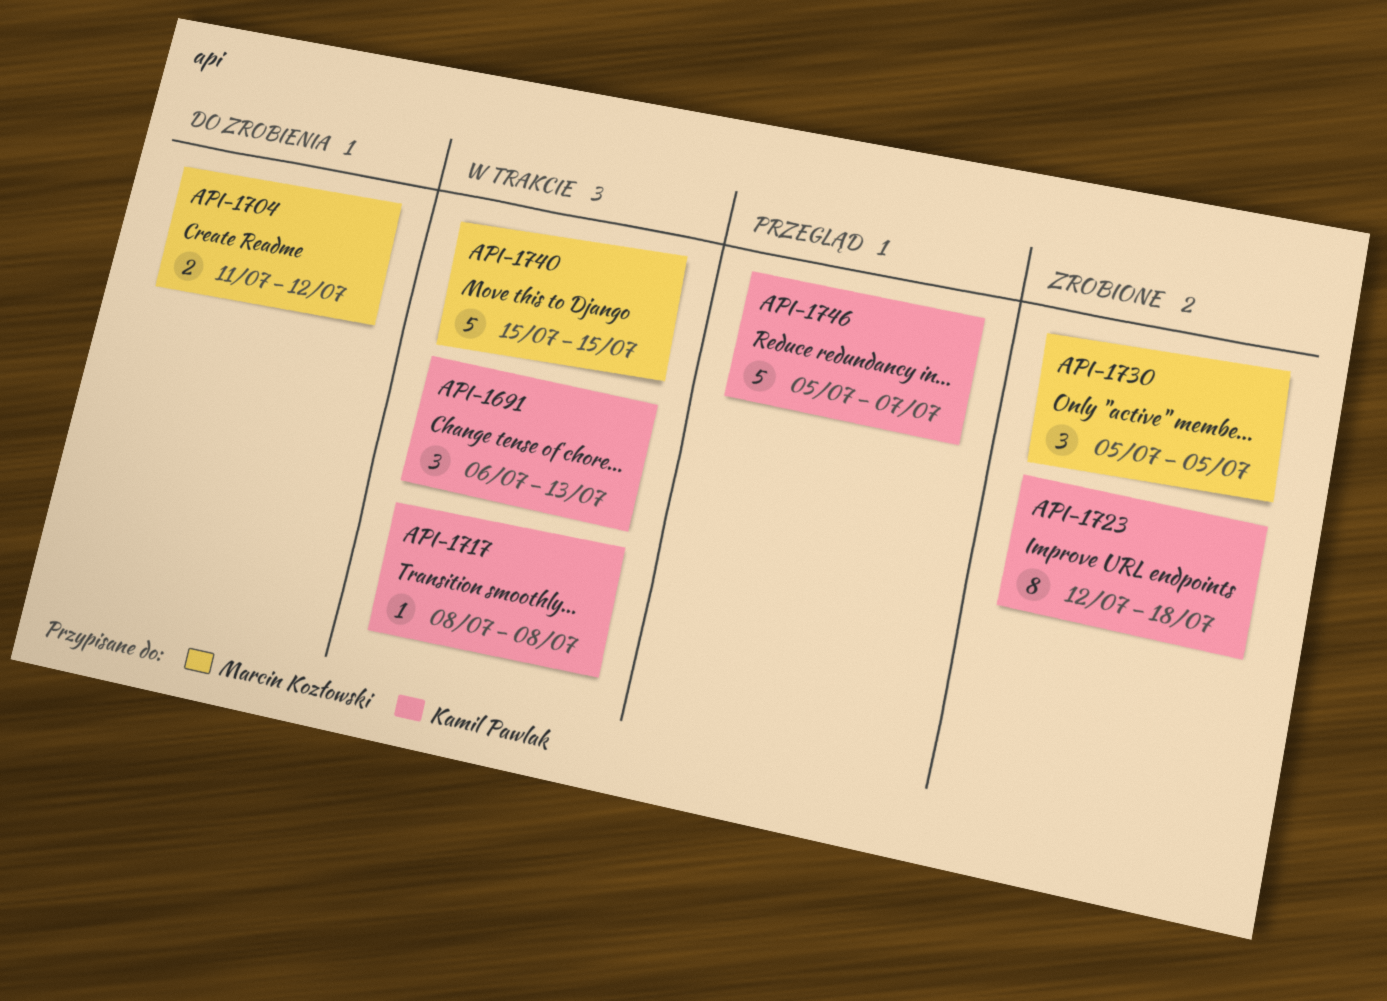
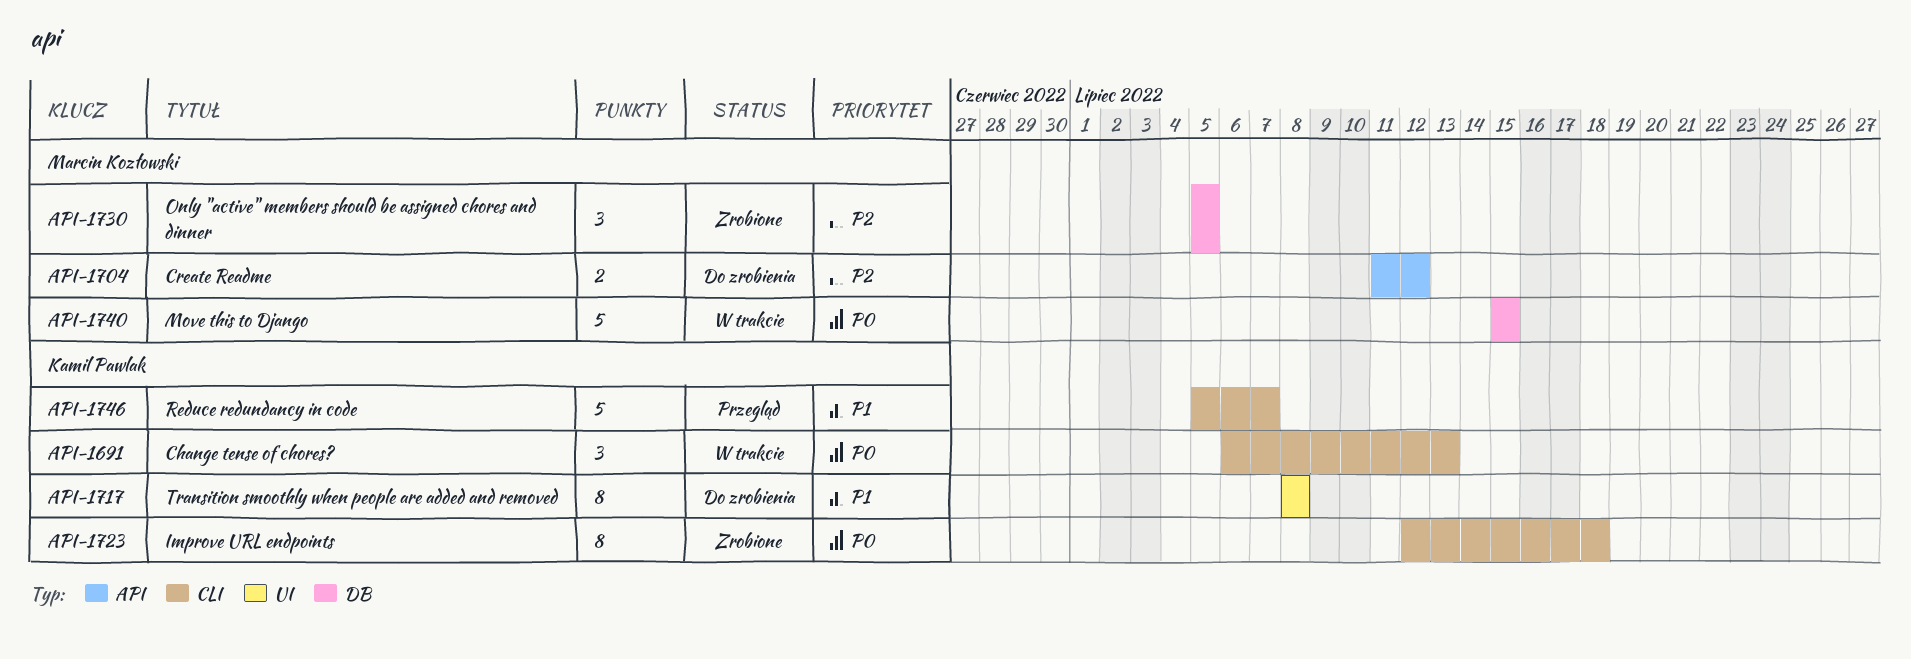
API-1717, status: W trakcie -> Do zrobienia
API-1717, estimate: 1 -> 8

